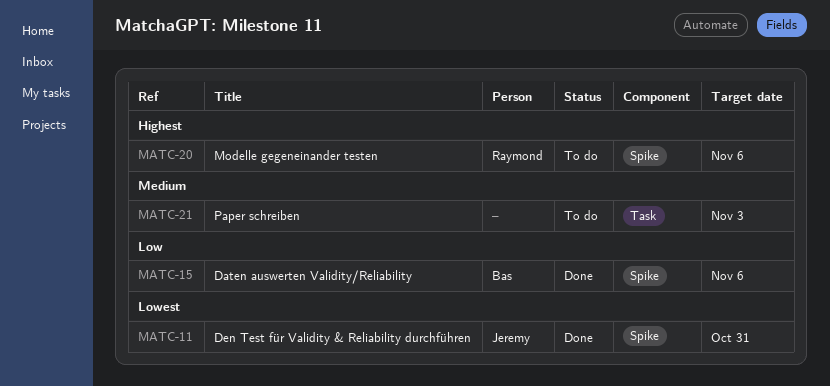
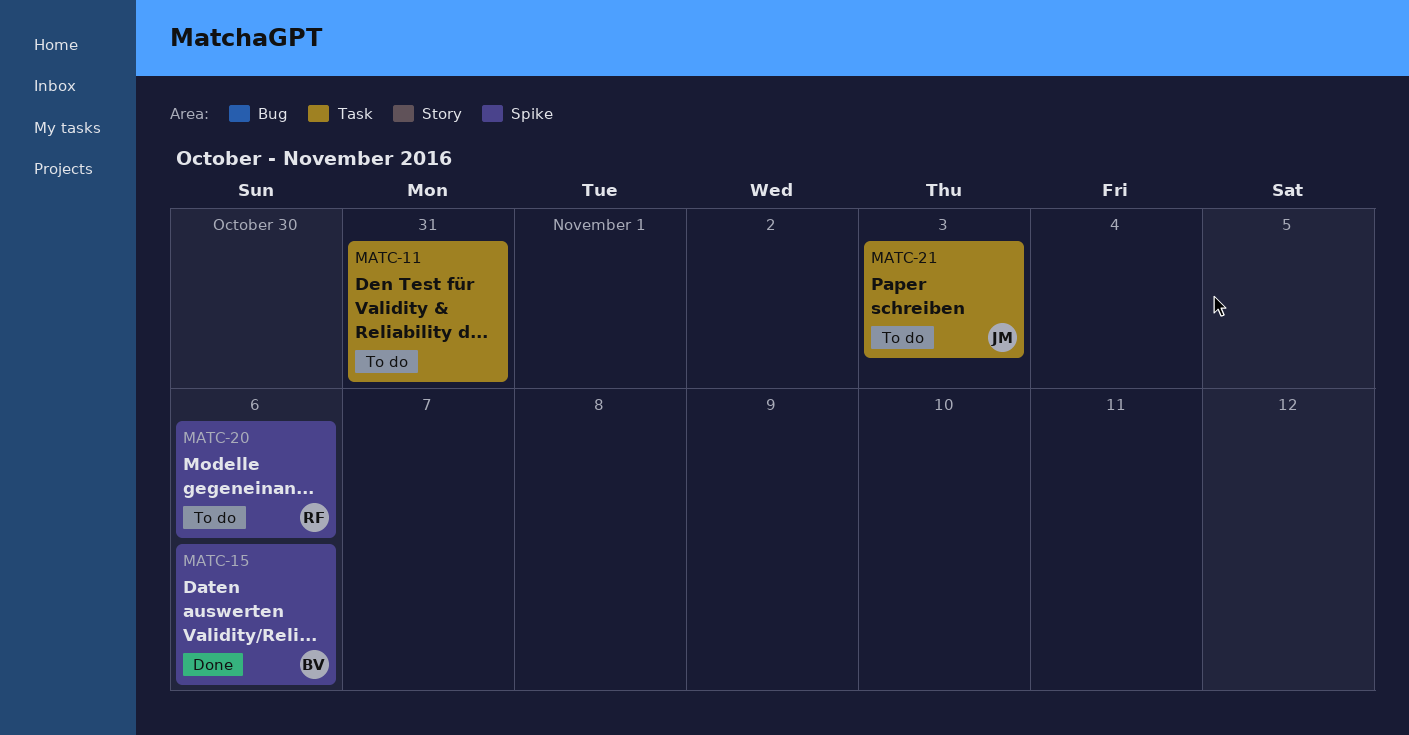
MATC-11, status: Done -> To do
MATC-11, owner: Jeremy -> none
MATC-11, label: Spike -> Task
MATC-21, owner: none -> Jeremy

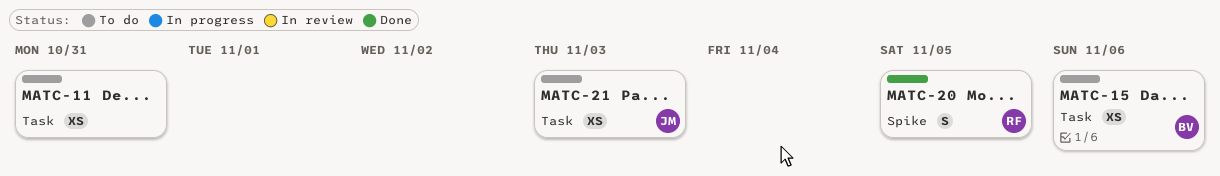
MATC-15, status: Done -> To do
MATC-15, label: Spike -> Task
MATC-20, status: To do -> Done
MATC-20, due: Nov 6 -> Nov 5

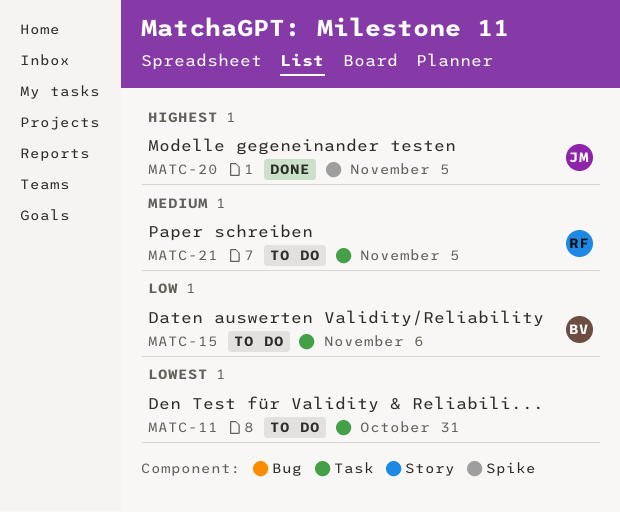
MATC-20, owner: RF -> JM
MATC-21, owner: JM -> RF
MATC-21, due: Nov 3 -> Nov 5

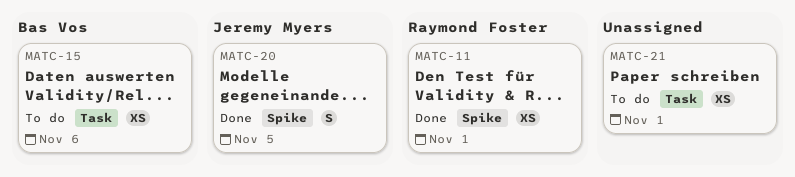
MATC-11, status: To do -> Done
MATC-11, owner: none -> Raymond Foster
MATC-11, label: Task -> Spike
MATC-11, due: Oct 31 -> Nov 1
MATC-21, owner: Raymond Foster -> none
MATC-21, due: Nov 5 -> Nov 1

